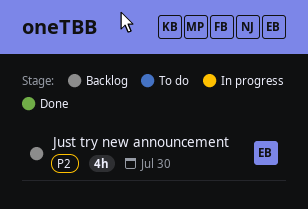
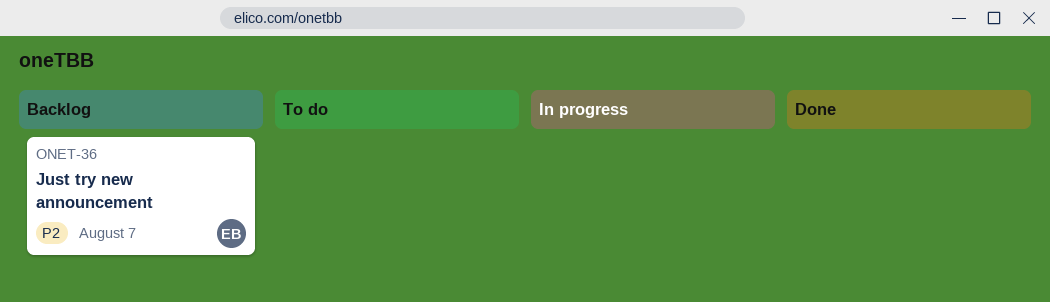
Just try new announcement, due: Jul 30 -> Aug 7

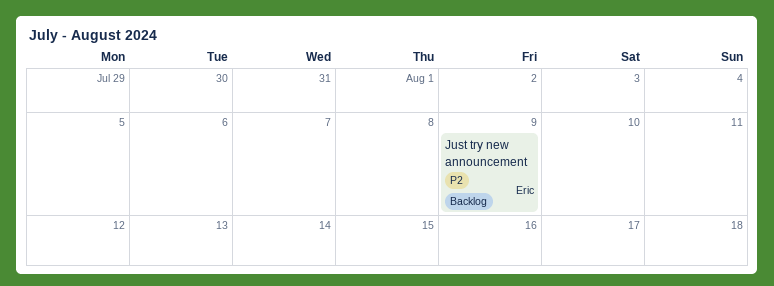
Just try new announcement, due: Aug 7 -> Aug 9

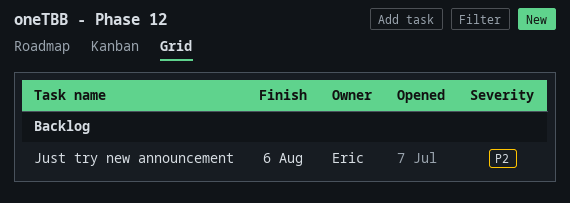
Just try new announcement, due: Aug 9 -> Aug 6

